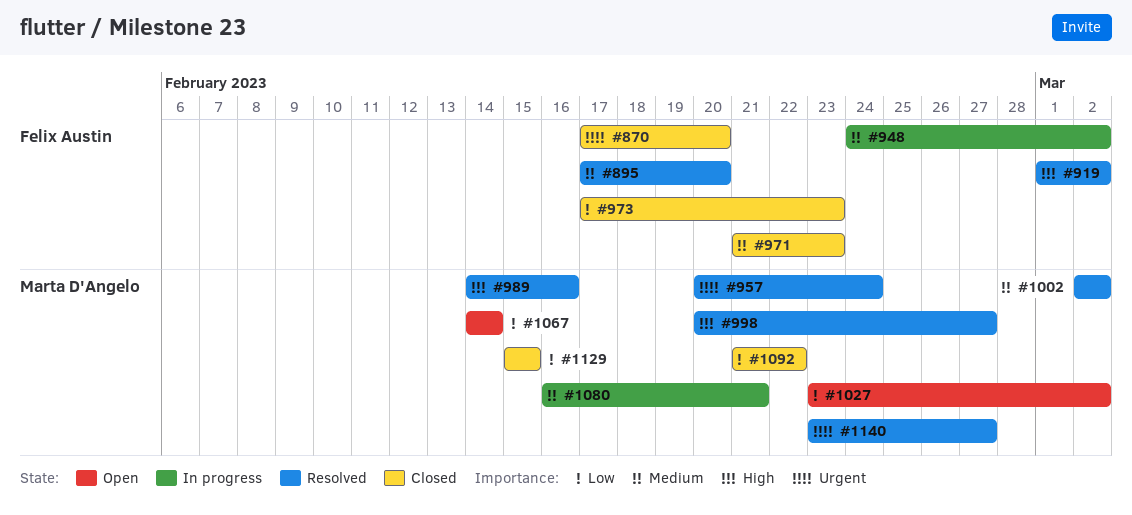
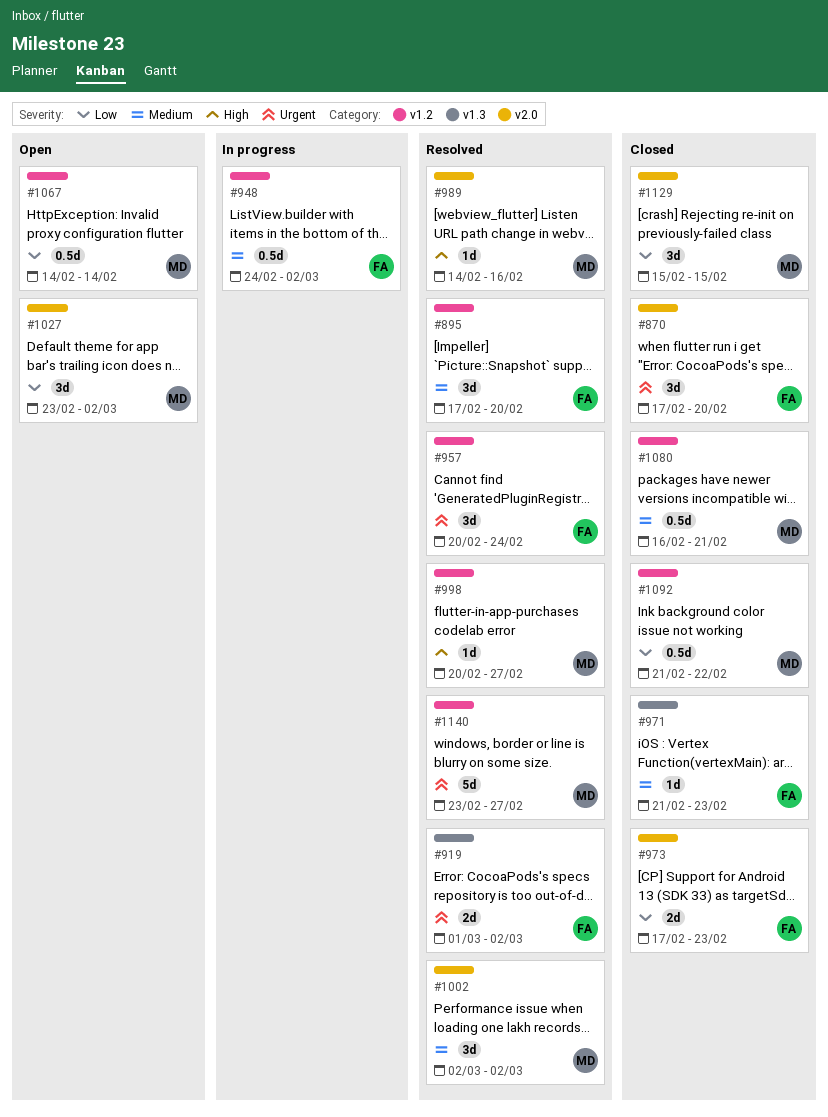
#919, priority: High -> Urgent
#957, owner: Marta D'Angelo -> Felix Austin
#1080, status: In progress -> Closed

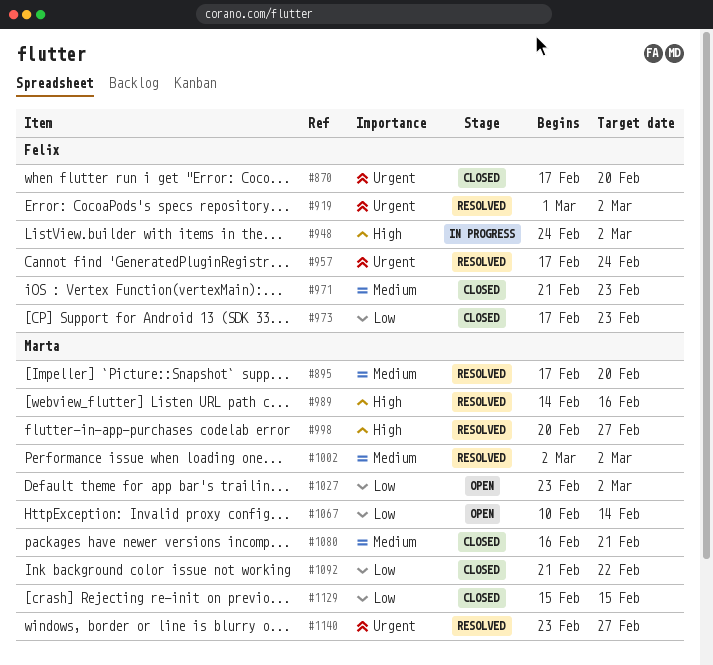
#895, owner: Felix -> Marta
#948, priority: Medium -> High
#957, start: Feb 20 -> Feb 17
#1067, start: Feb 14 -> Feb 10

